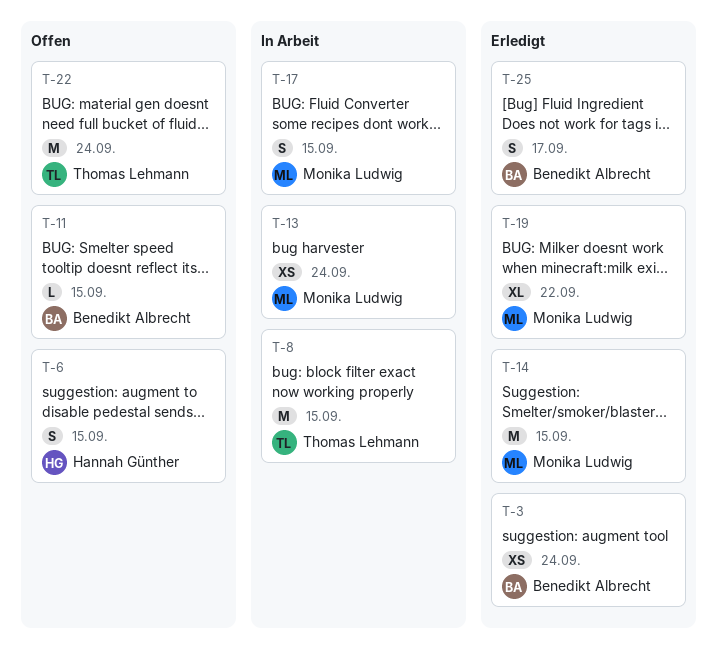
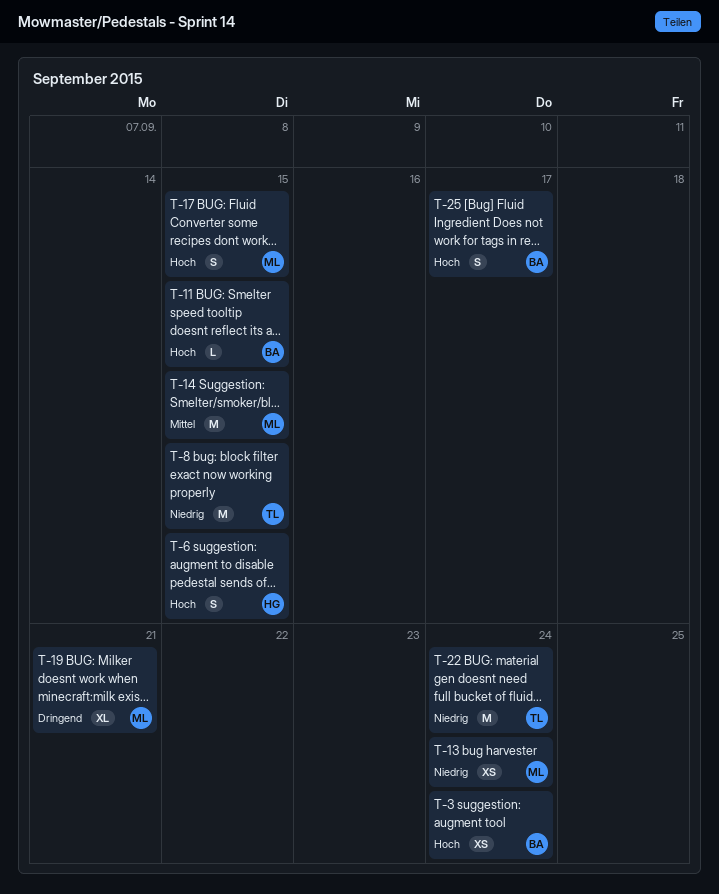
T-19, due: Sep 22 -> Sep 21

